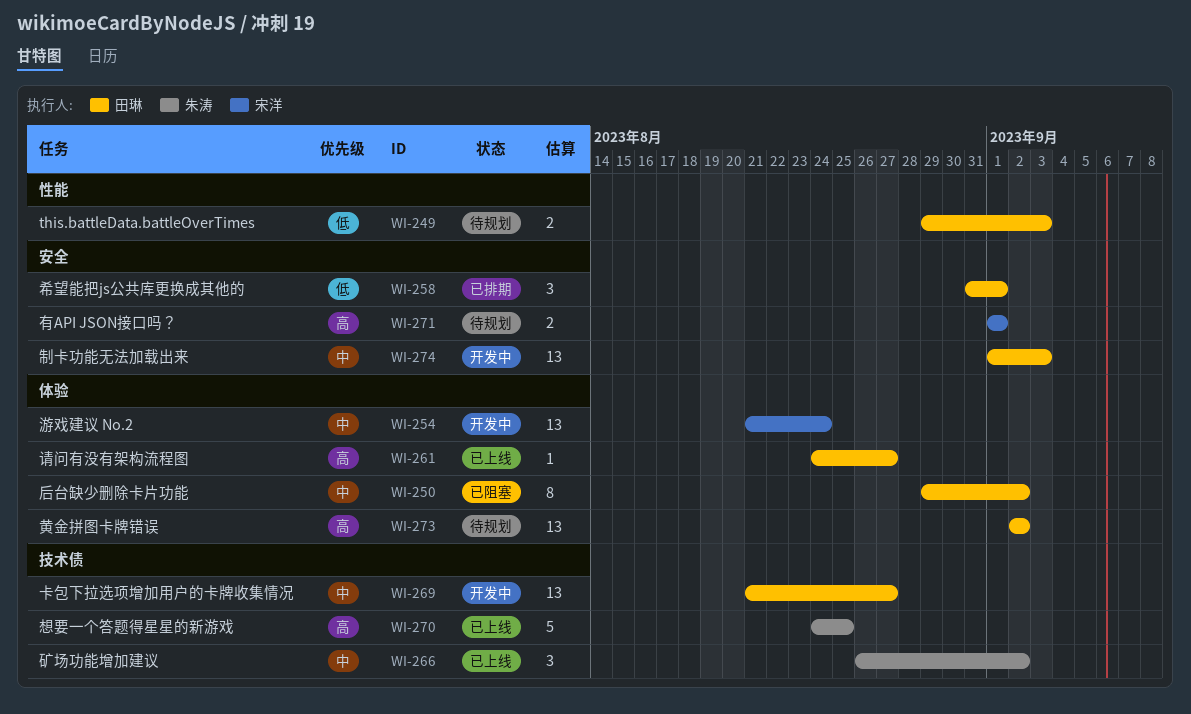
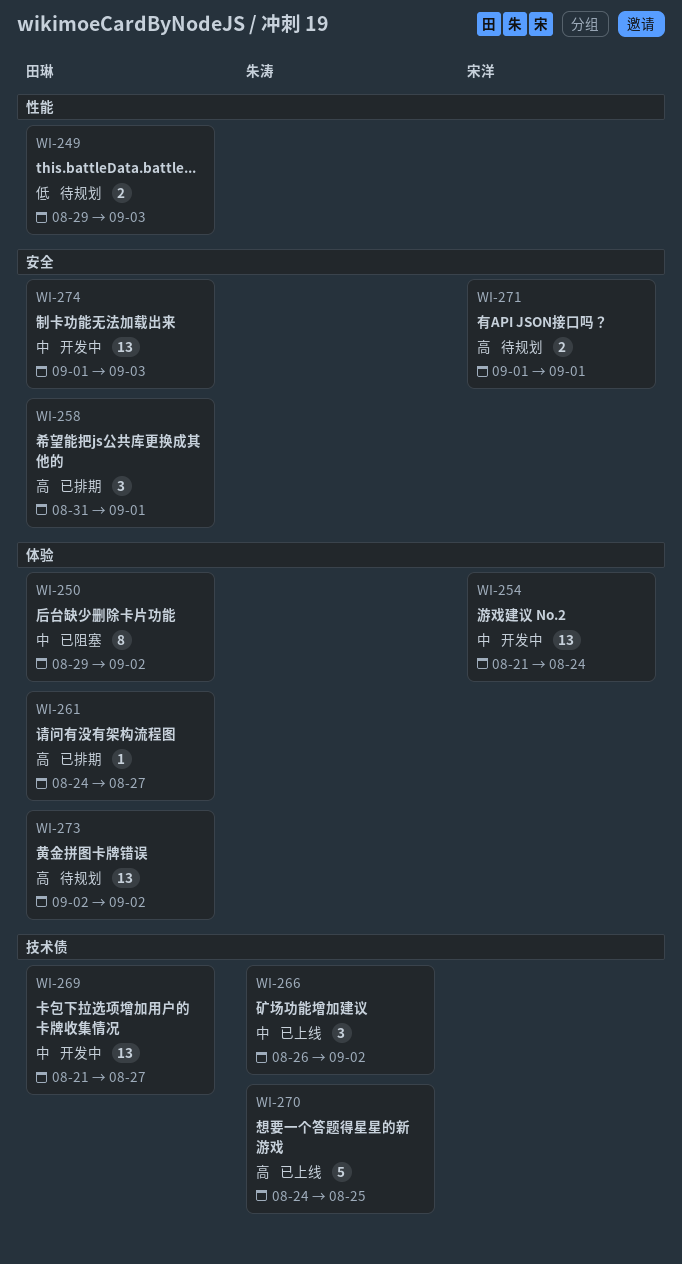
WI-258, priority: 低 -> 高
WI-261, status: 已上线 -> 已排期

